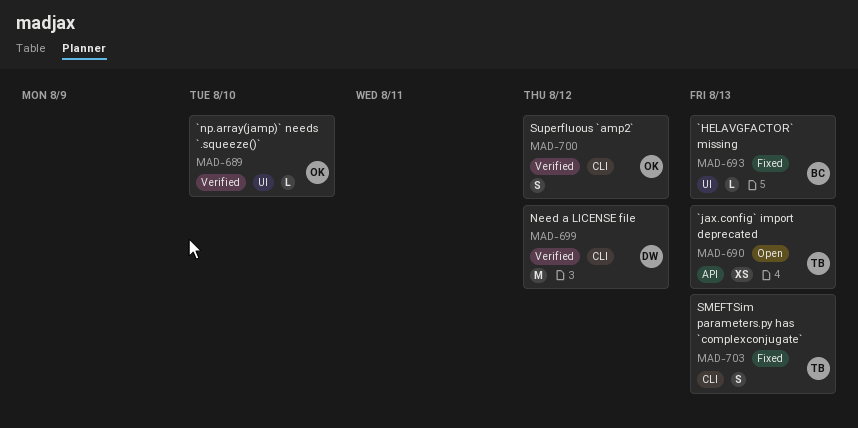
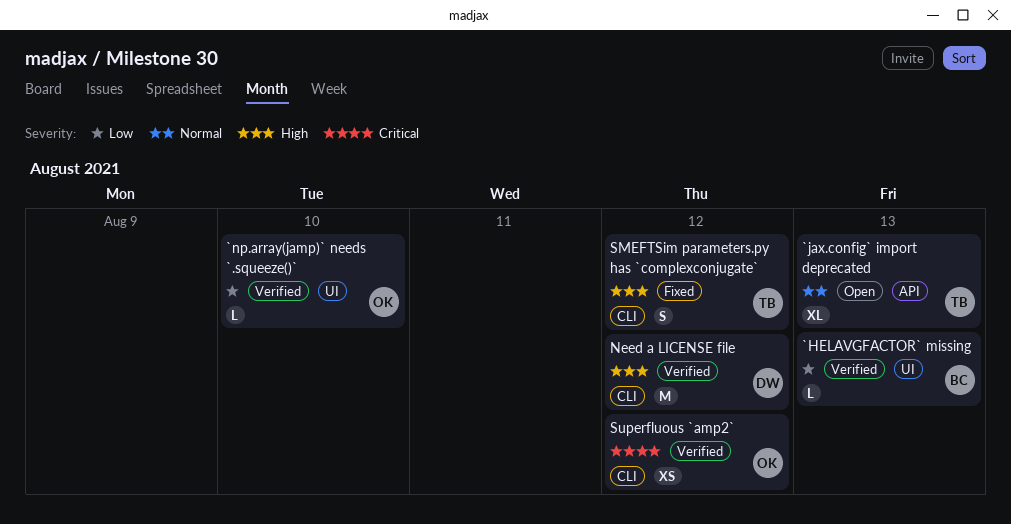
`HELAVGFACTOR` missing, status: Fixed -> Verified
`jax.config` import deprecated, estimate: XS -> XL
SMEFTSim parameters.py has `complexconjugate`, due: Aug 13 -> Aug 12
Superfluous `amp2`, estimate: S -> XS

